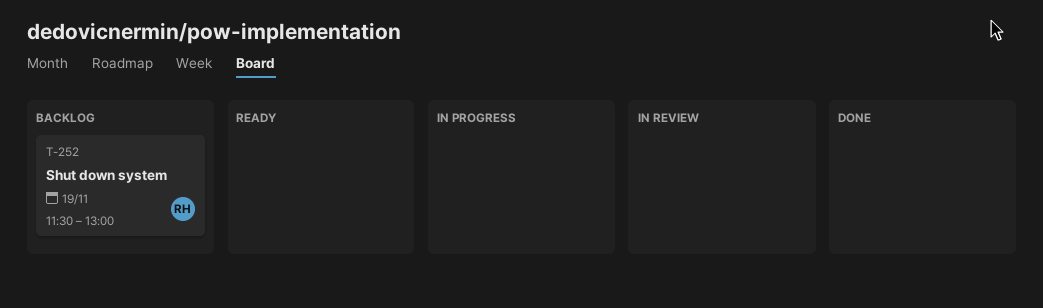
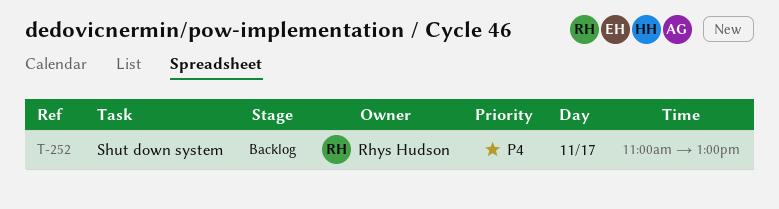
T-252, day: Nov 19 -> Nov 17
T-252, begins: 11:30 -> 11:00

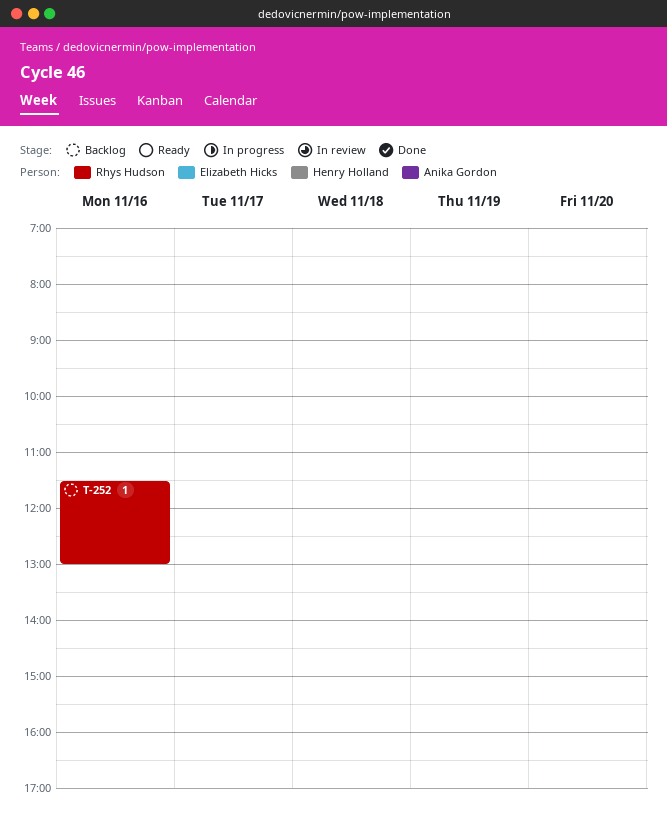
T-252, day: Nov 17 -> Nov 16
T-252, begins: 11:00 -> 11:30

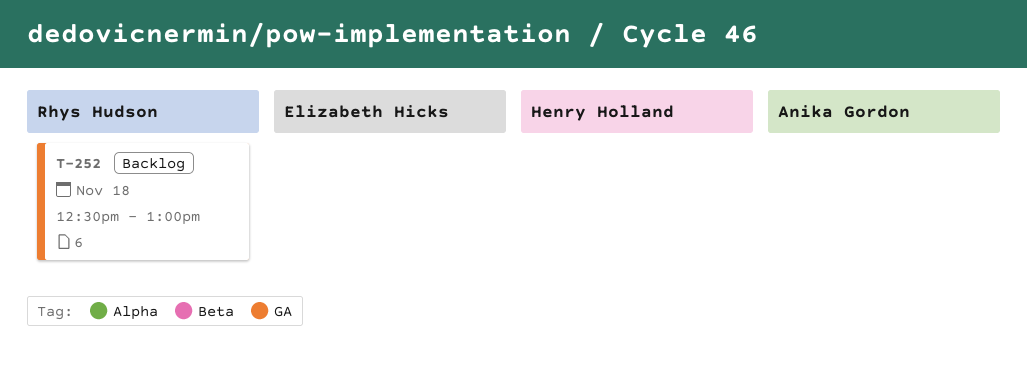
T-252, day: Nov 16 -> Nov 18
T-252, begins: 11:30 -> 12:30

